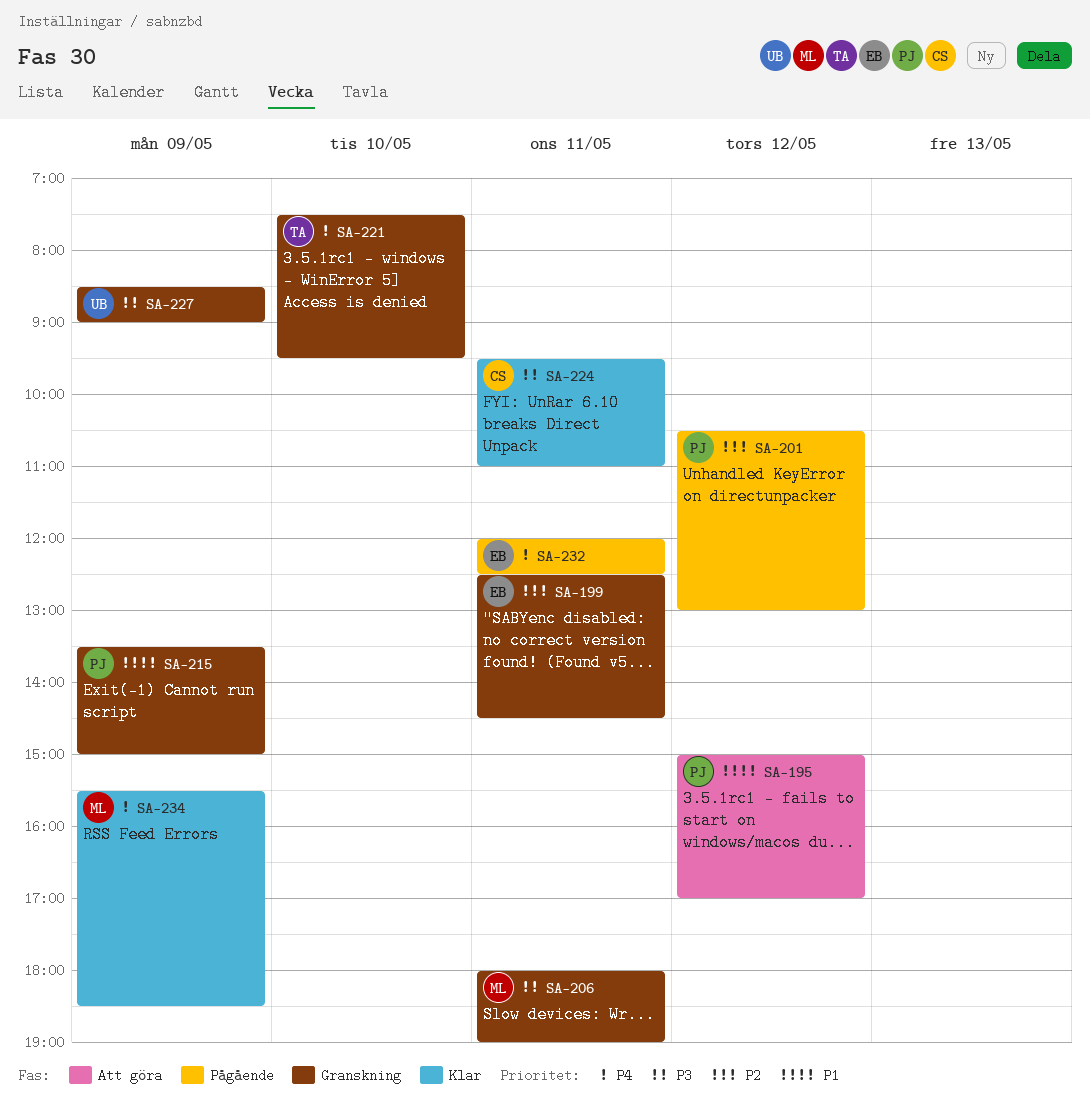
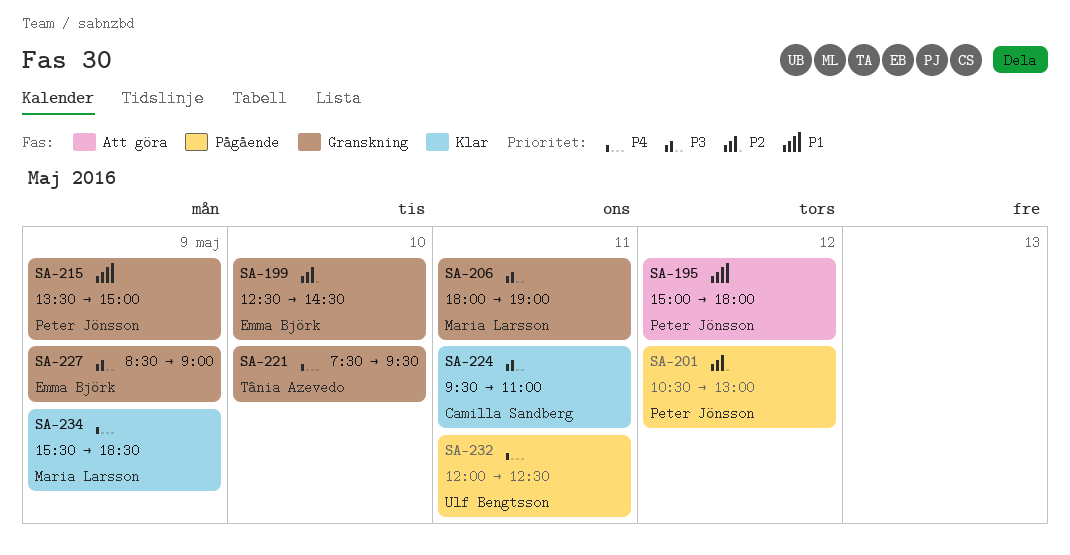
SA-195, ends: 17:00 -> 18:00
SA-199, day: May 11 -> May 10
SA-227, owner: Ulf Bengtsson -> Emma Björk
SA-232, owner: Emma Björk -> Ulf Bengtsson

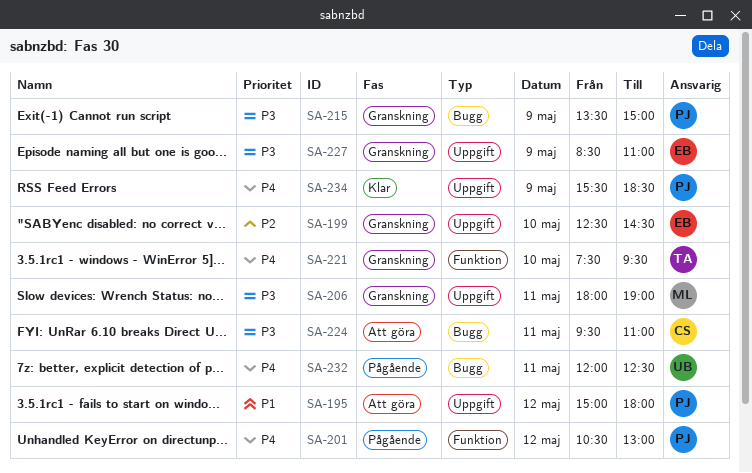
SA-201, priority: P2 -> P4
SA-215, priority: P1 -> P3
SA-224, status: Klar -> Att göra
SA-227, ends: 09:00 -> 11:00
SA-234, owner: Maria Larsson -> Peter Jönsson

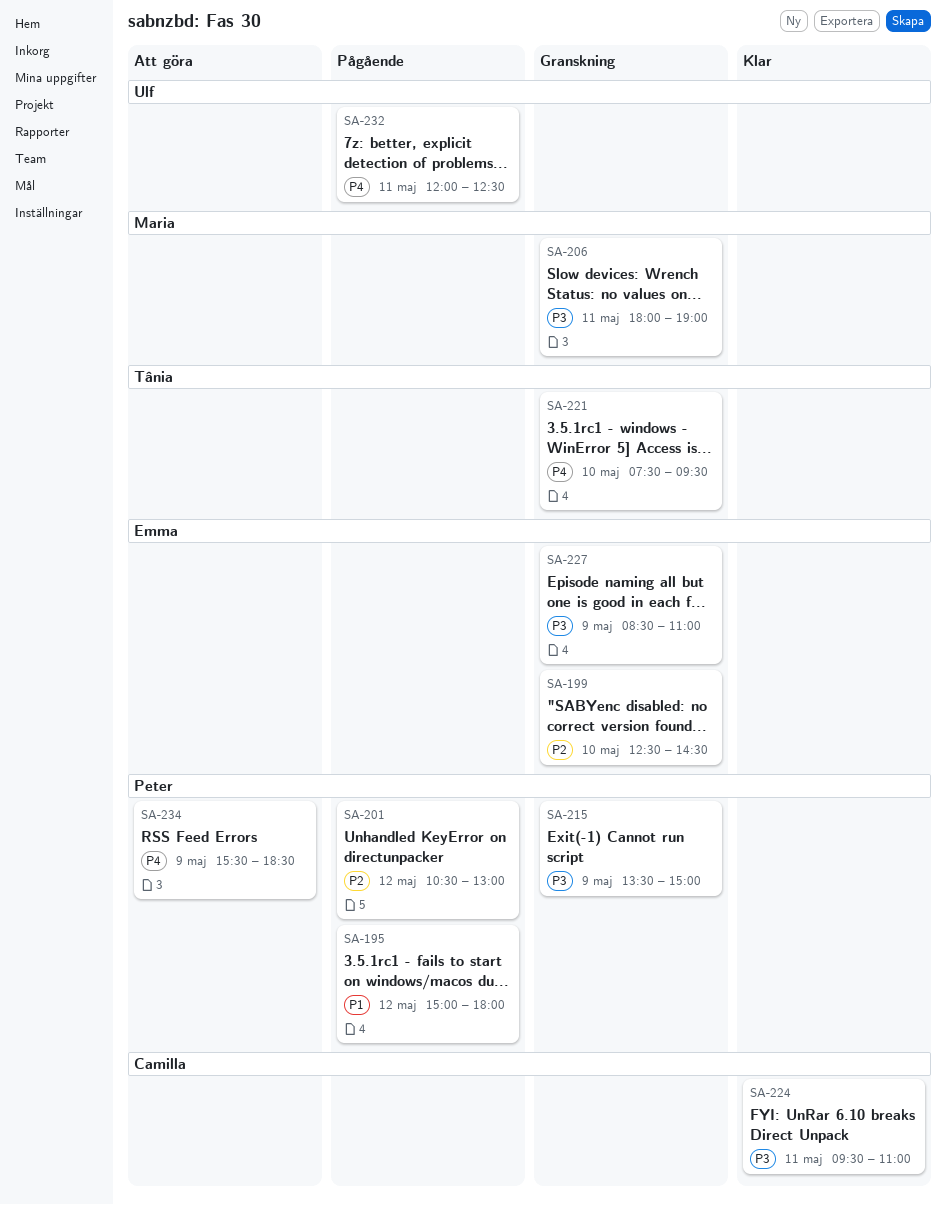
SA-195, status: Att göra -> Pågående
SA-201, priority: P4 -> P2
SA-224, status: Att göra -> Klar
SA-234, status: Klar -> Att göra

